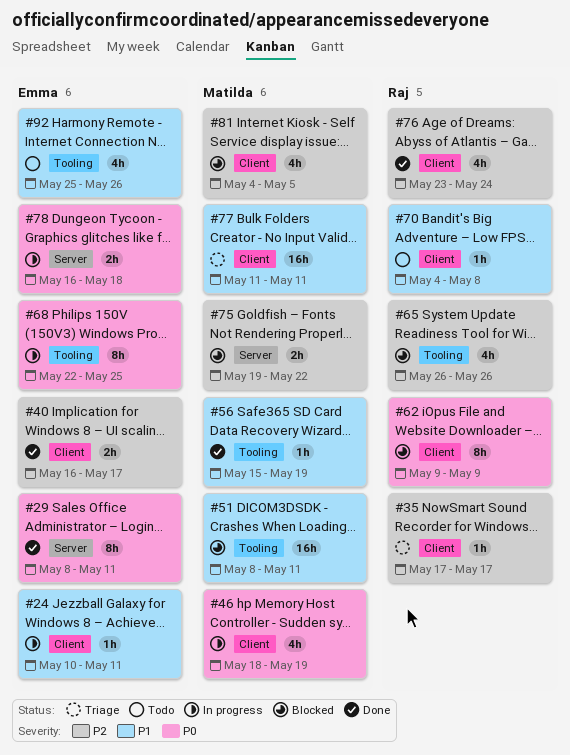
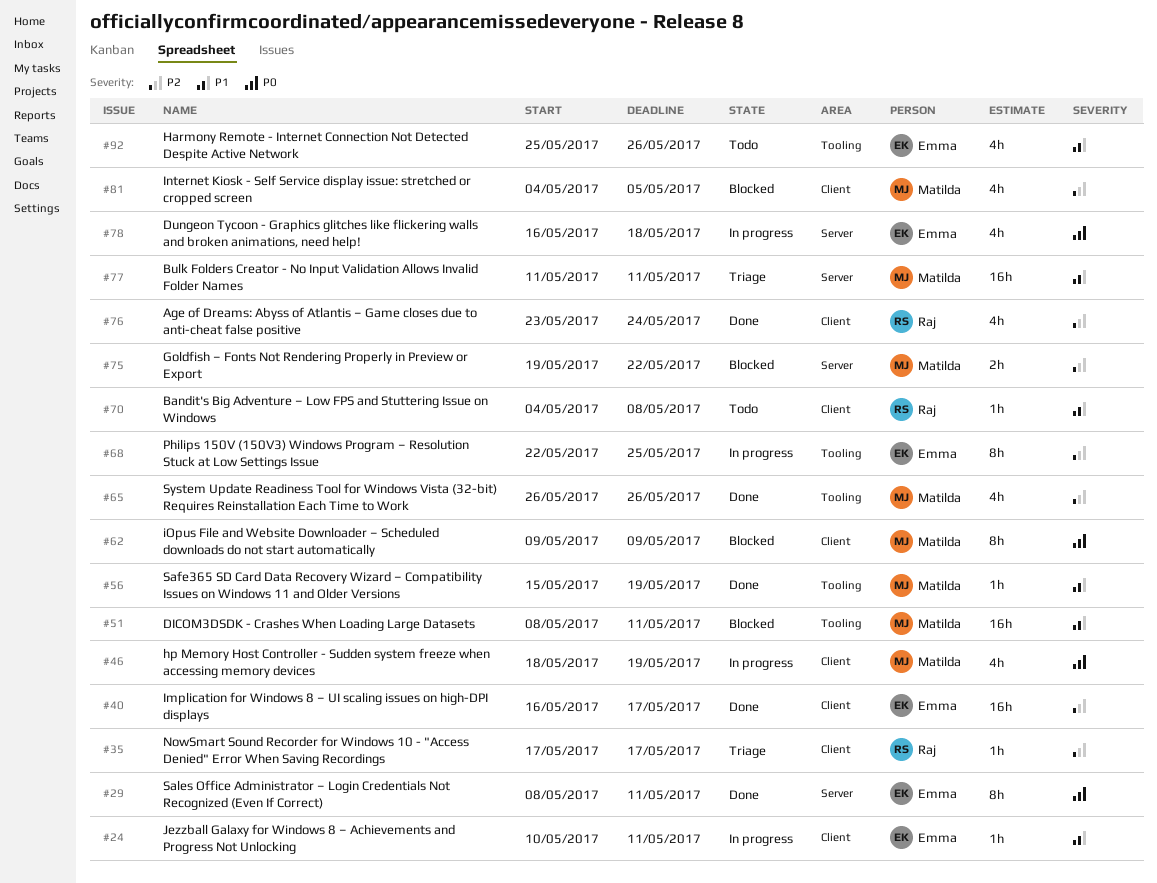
#40, estimate: 2h -> 16h
#62, owner: Raj -> Matilda
#65, status: Blocked -> Done
#65, owner: Raj -> Matilda
#68, priority: P0 -> P2
#77, label: Client -> Server
#78, estimate: 2h -> 4h

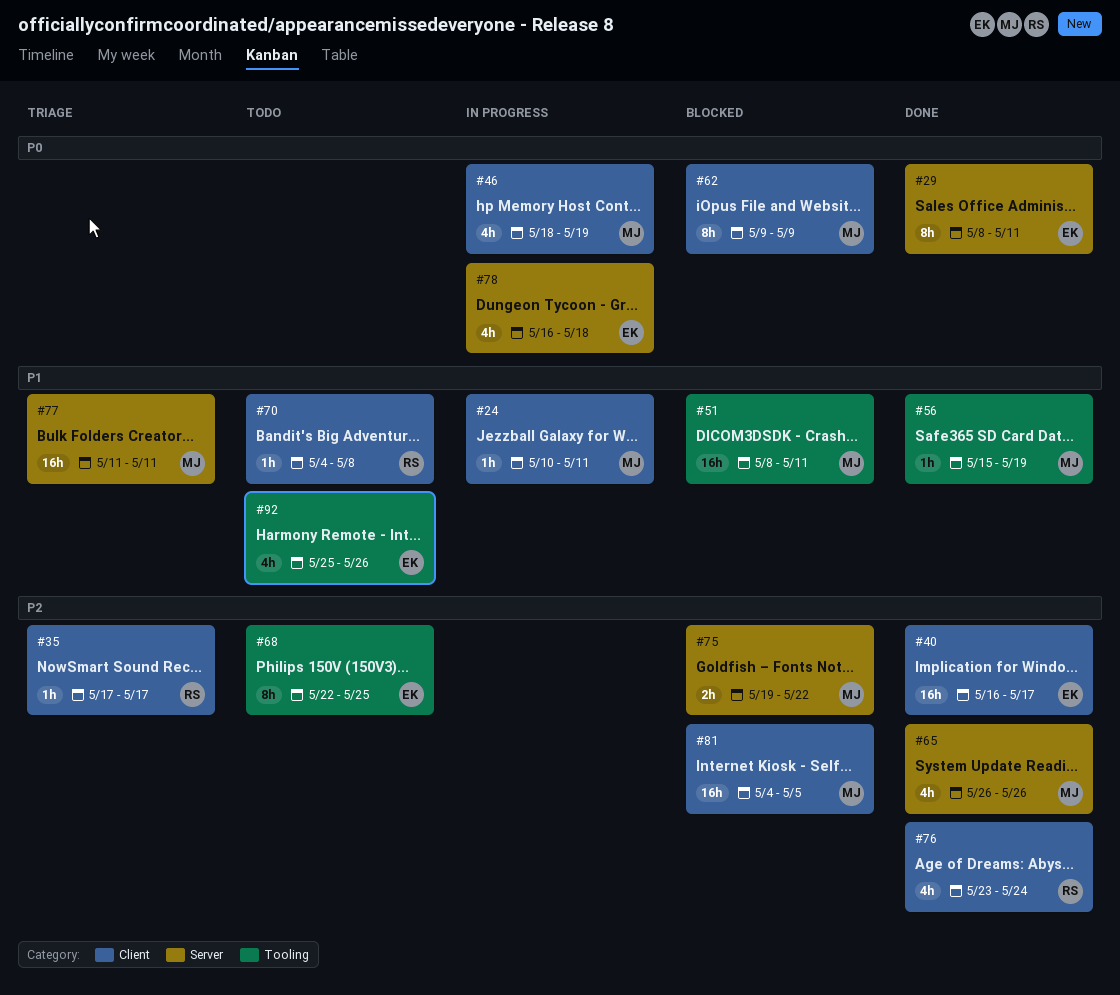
#24, owner: Emma -> Matilda
#65, label: Tooling -> Server
#68, status: In progress -> Todo
#81, estimate: 4h -> 16h

